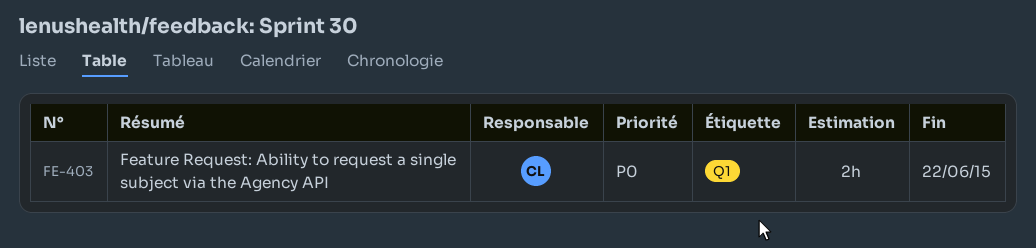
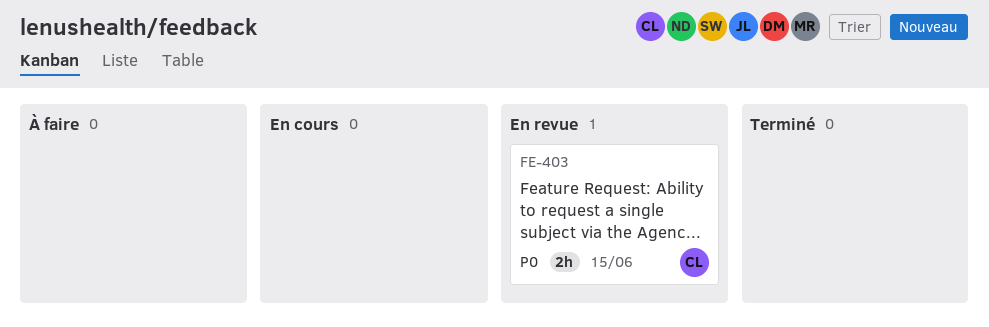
FE-403, due: Jun 22 -> Jun 15

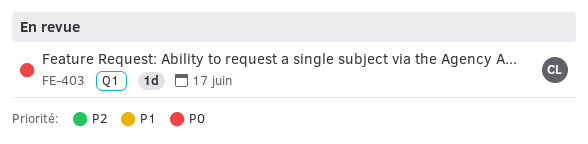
FE-403, estimate: 2h -> 1d
FE-403, due: Jun 15 -> Jun 17

